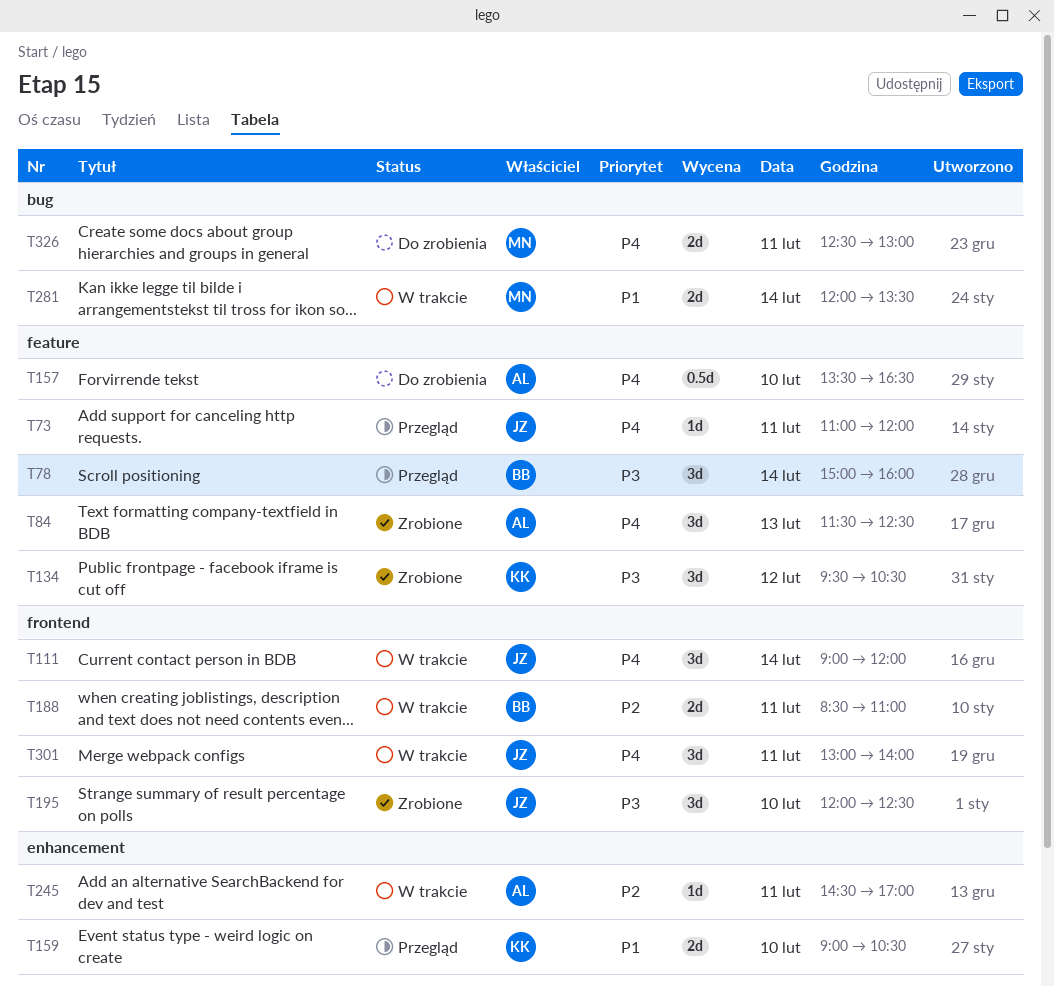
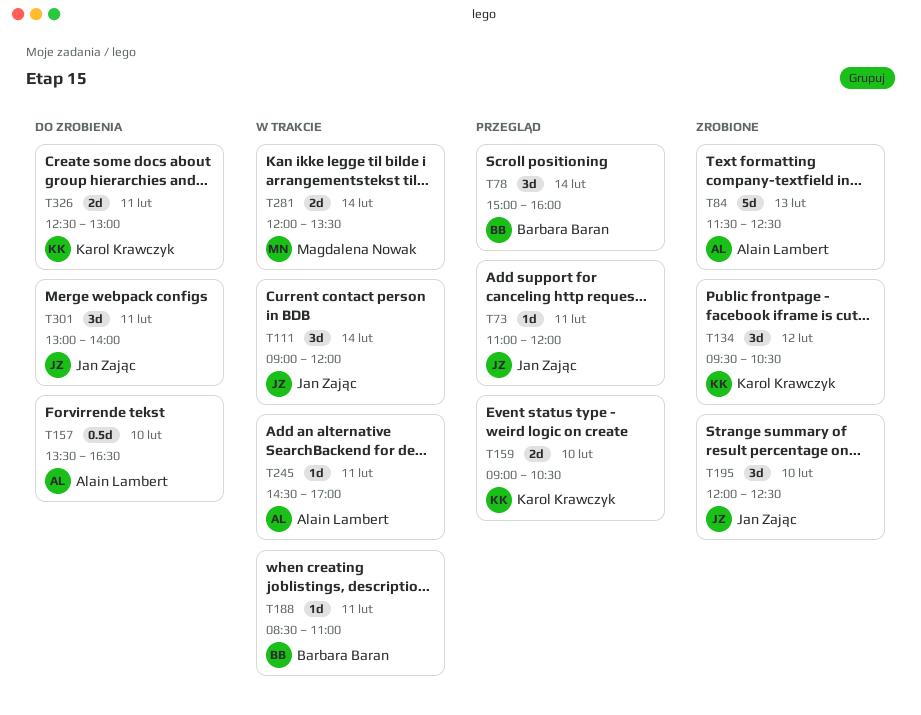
T84, estimate: 3d -> 5d
T188, estimate: 2d -> 1d
T301, status: W trakcie -> Do zrobienia
T326, owner: Magdalena Nowak -> Karol Krawczyk

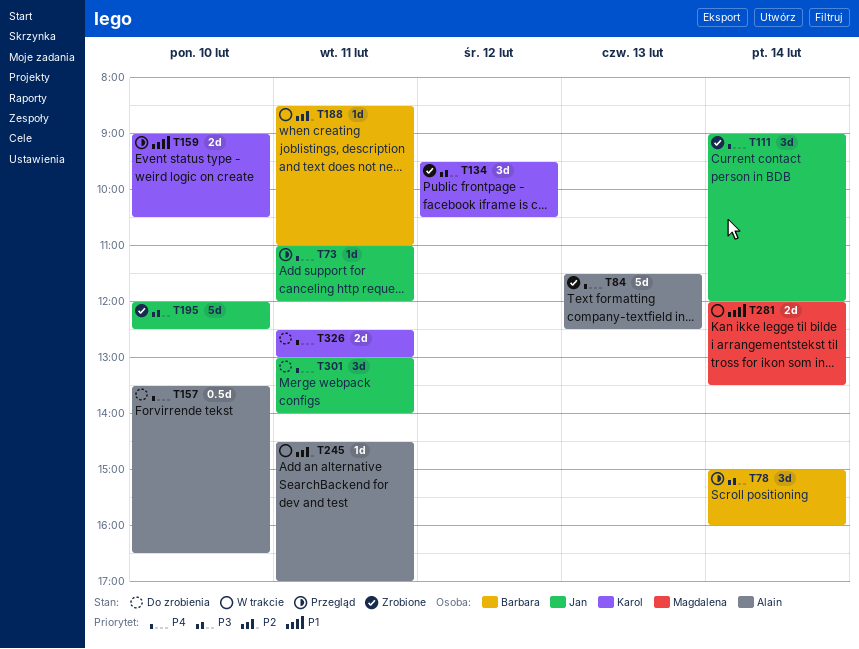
T111, status: W trakcie -> Zrobione
T195, estimate: 3d -> 5d

